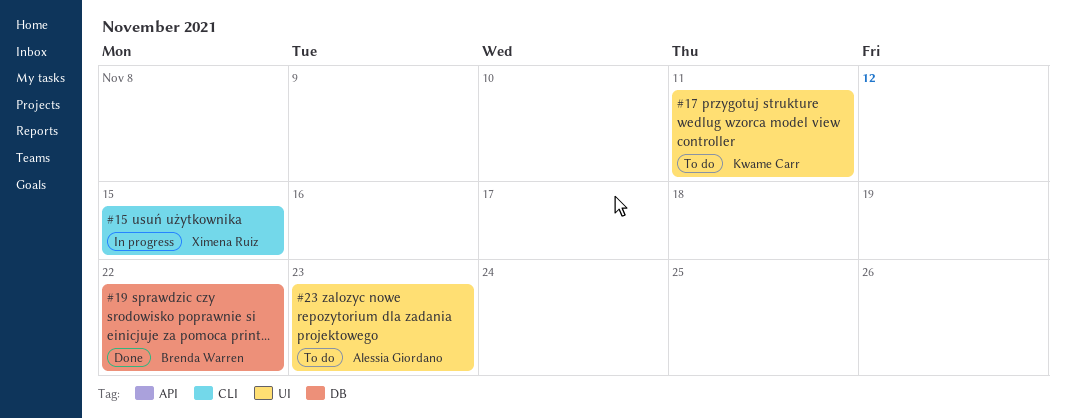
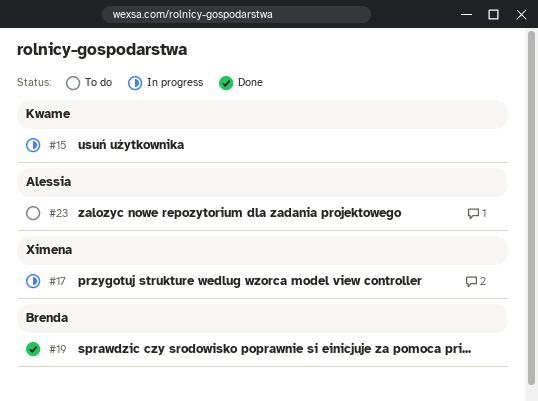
#15, owner: Ximena Ruiz -> Kwame Carr
#17, status: To do -> In progress
#17, owner: Kwame Carr -> Ximena Ruiz

